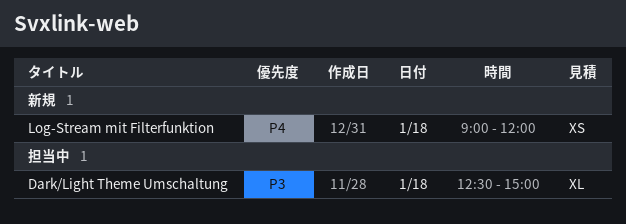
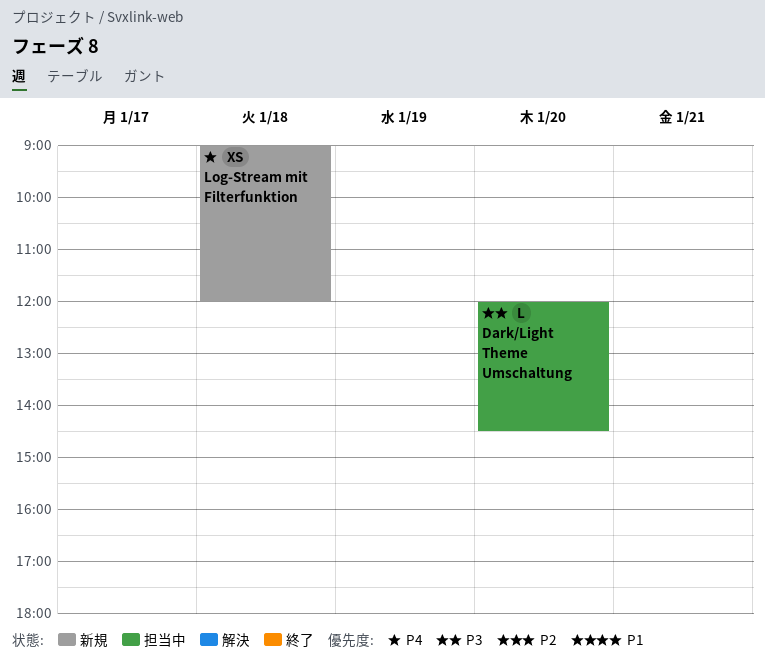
Dark/Light Theme Umschaltung, estimate: XL -> L
Dark/Light Theme Umschaltung, day: Jan 18 -> Jan 20
Dark/Light Theme Umschaltung, begins: 12:30 -> 12:00
Dark/Light Theme Umschaltung, ends: 15:00 -> 14:30

